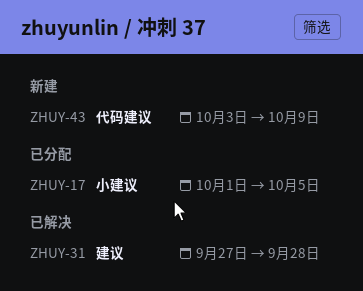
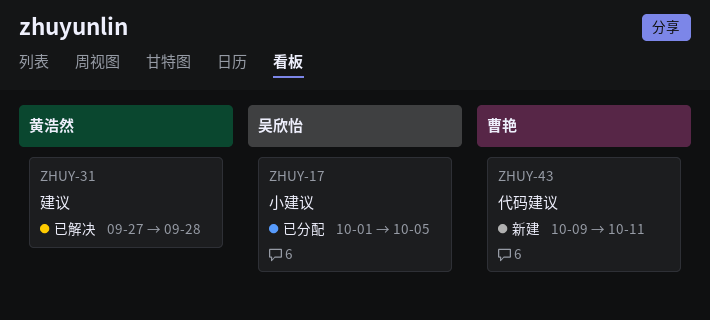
ZHUY-43, start: Oct 3 -> Oct 9
ZHUY-43, due: Oct 9 -> Oct 11

